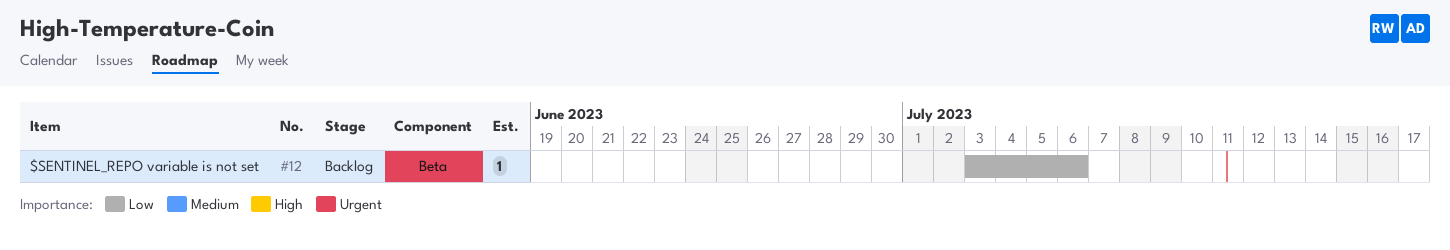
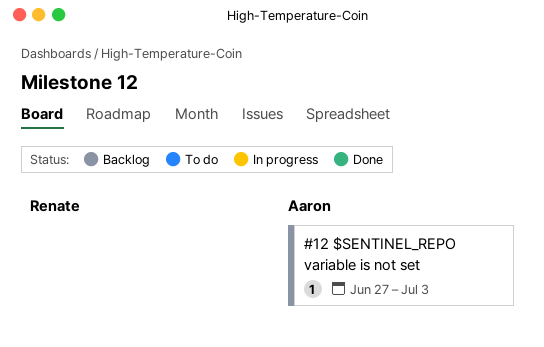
#12, start: Jul 3 -> Jun 27
#12, due: Jul 6 -> Jul 3

